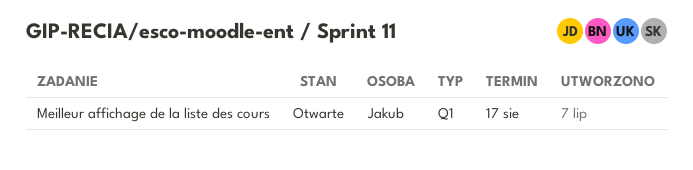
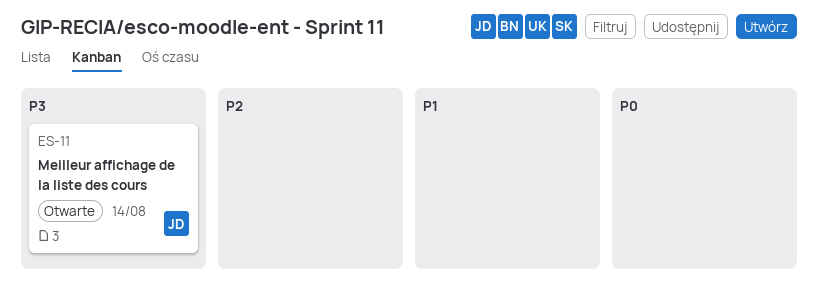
Meilleur affichage de la liste des cours, due: Aug 17 -> Aug 14

